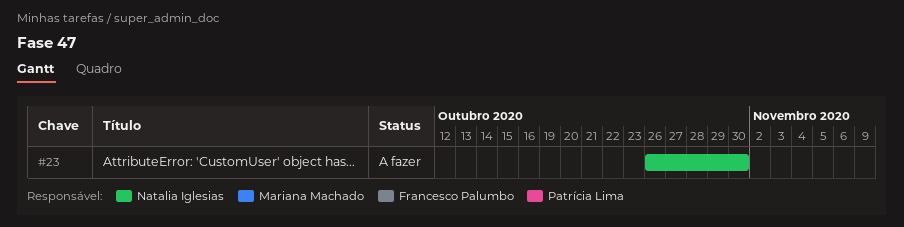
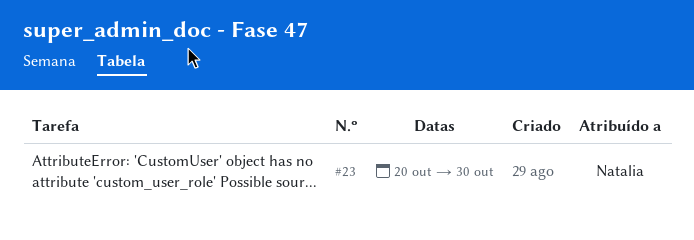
#23, start: Oct 26 -> Oct 20

